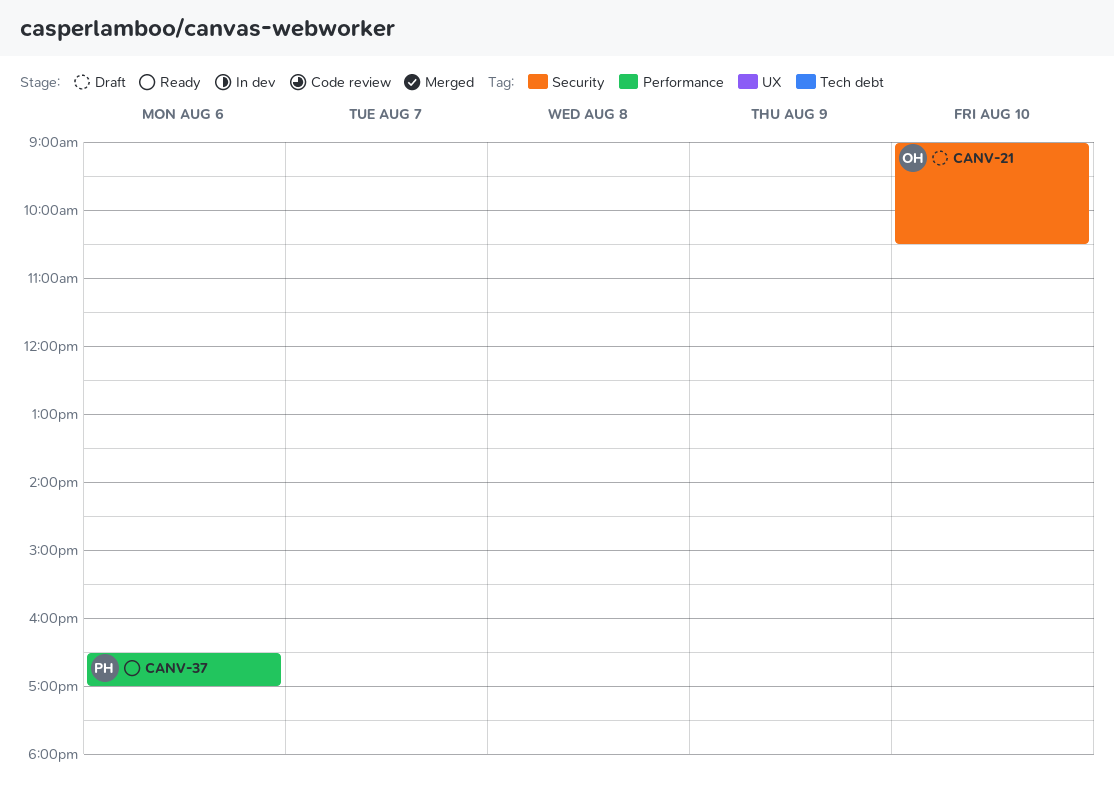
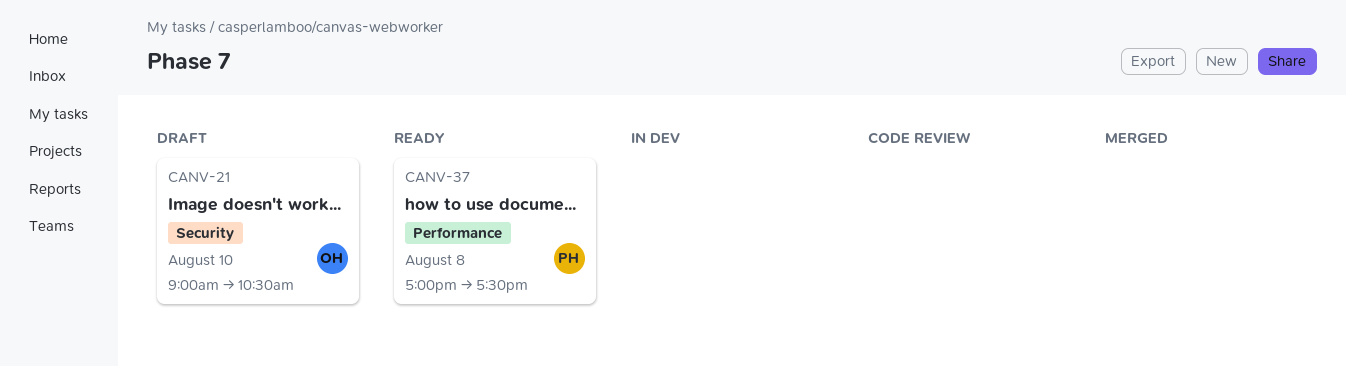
CANV-37, day: Aug 6 -> Aug 8
CANV-37, begins: 16:30 -> 17:00
CANV-37, ends: 17:00 -> 17:30

